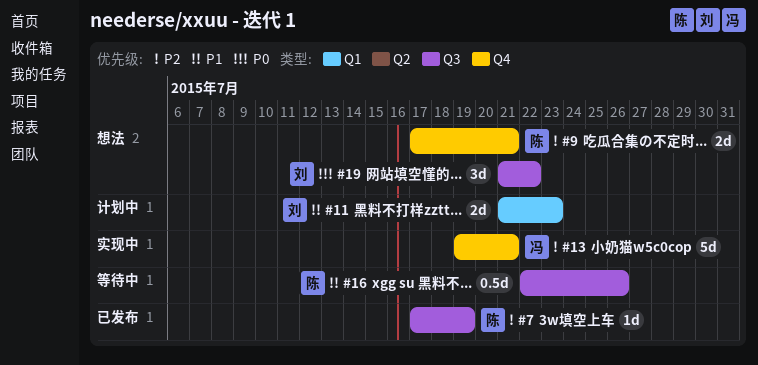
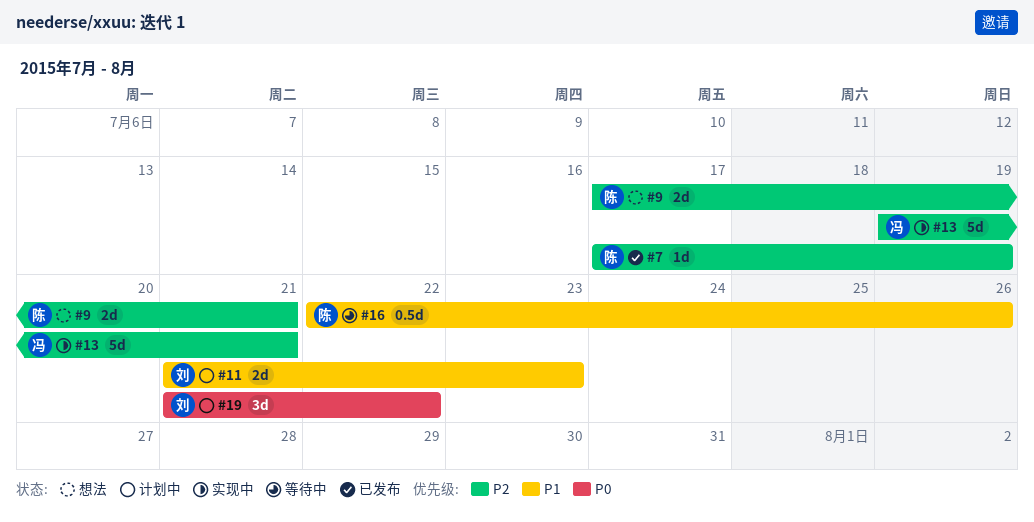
#19, status: 想法 -> 计划中

